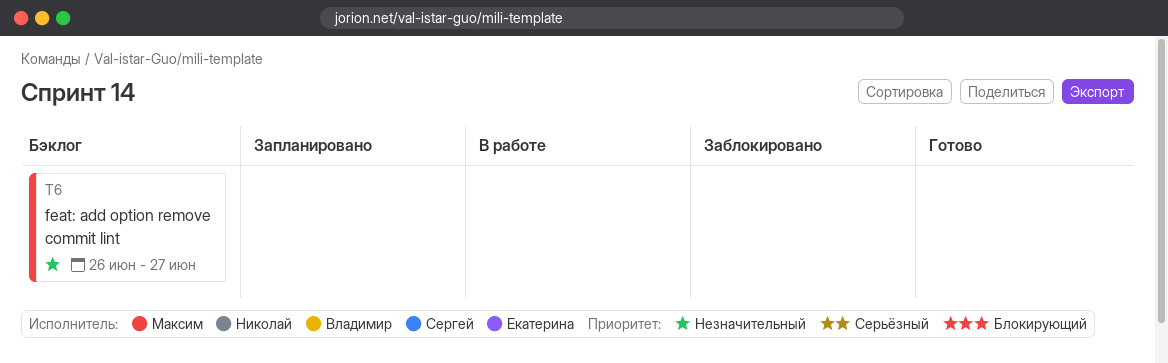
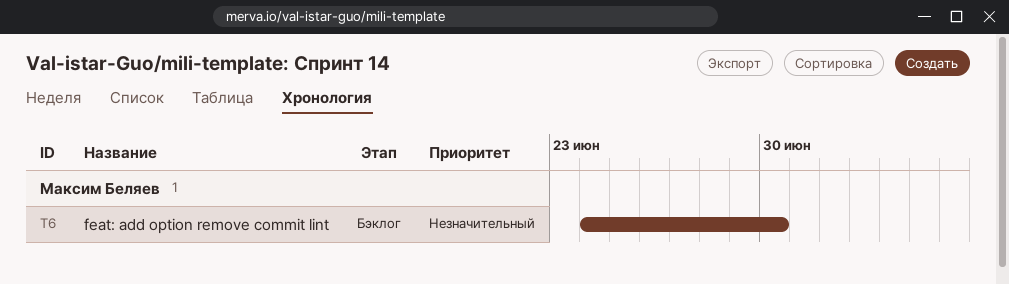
T6, start: Jun 26 -> Jun 24
T6, due: Jun 27 -> Jun 30

